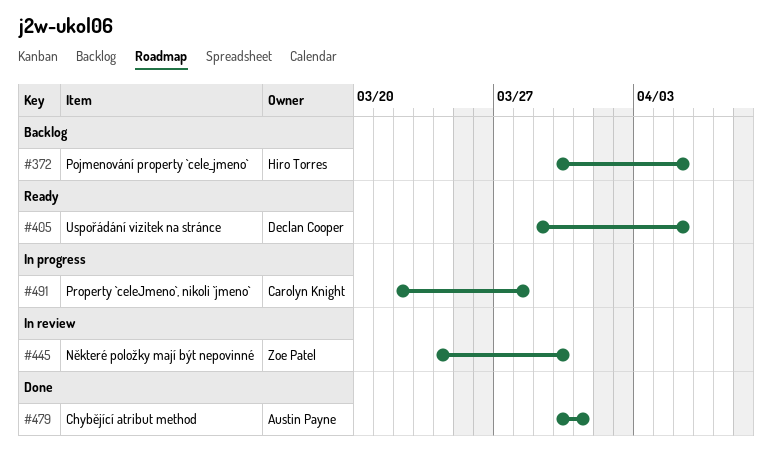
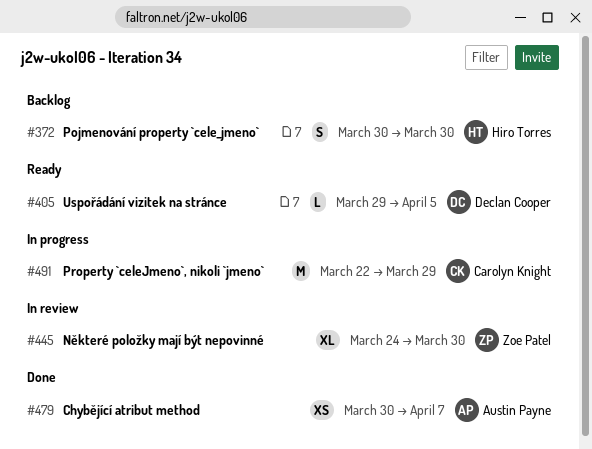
#372, due: Apr 5 -> Mar 30
#479, due: Mar 31 -> Apr 7
#491, due: Mar 28 -> Mar 29

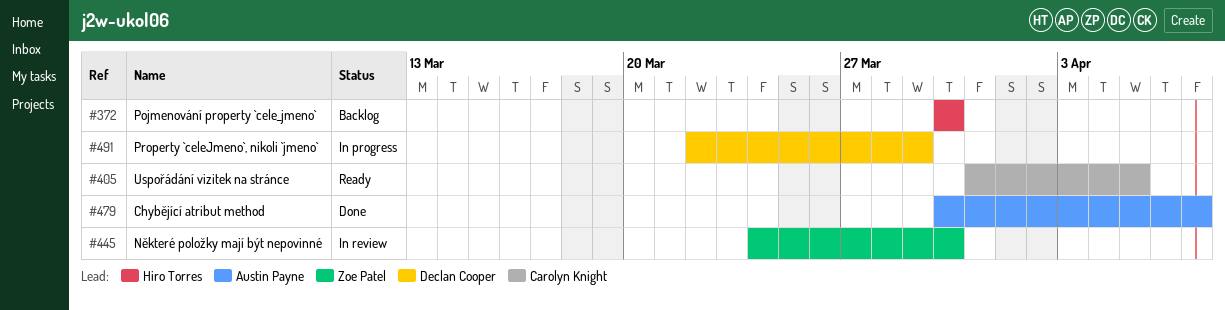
#405, owner: Declan Cooper -> Carolyn Knight
#405, start: Mar 29 -> Mar 31
#491, owner: Carolyn Knight -> Declan Cooper

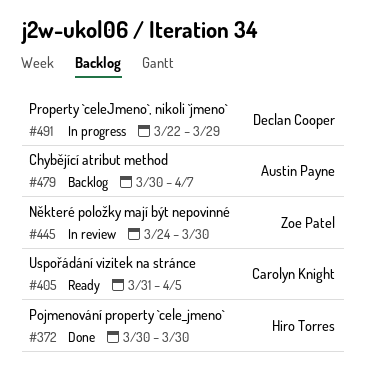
#372, status: Backlog -> Done
#479, status: Done -> Backlog

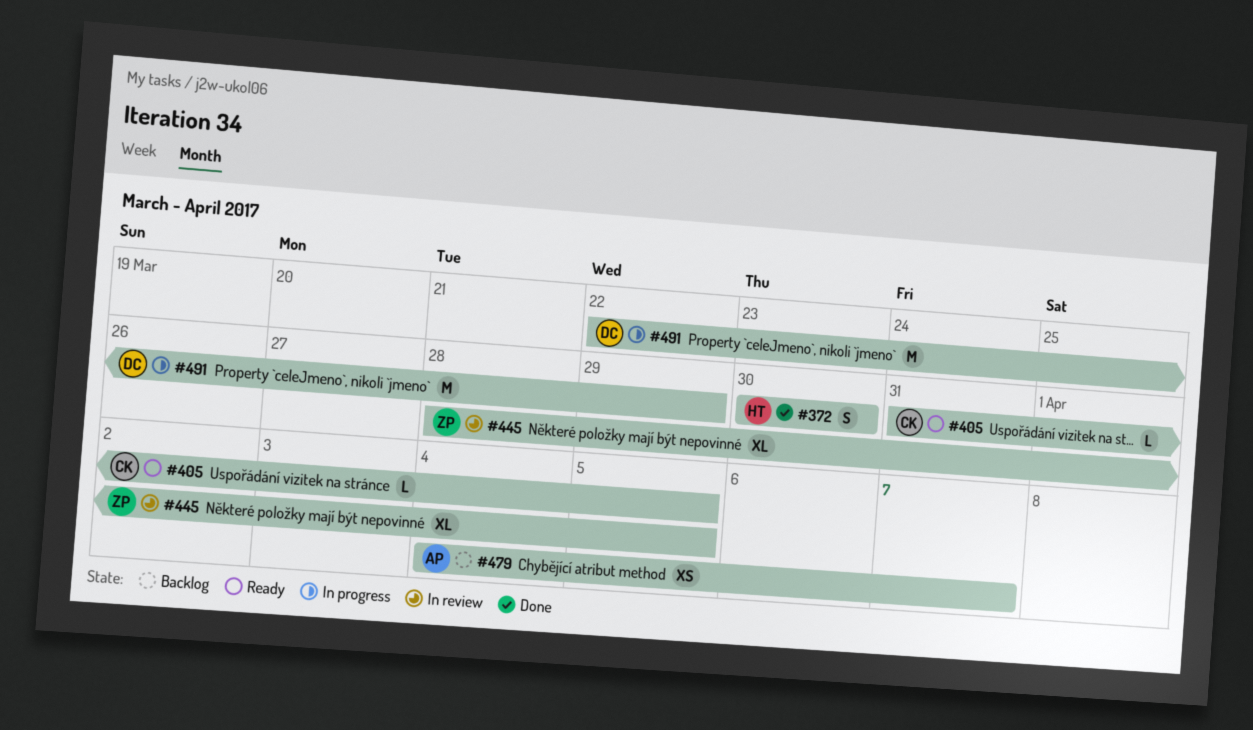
#445, start: Mar 24 -> Mar 28
#445, due: Mar 30 -> Apr 5
#479, start: Mar 30 -> Apr 4

